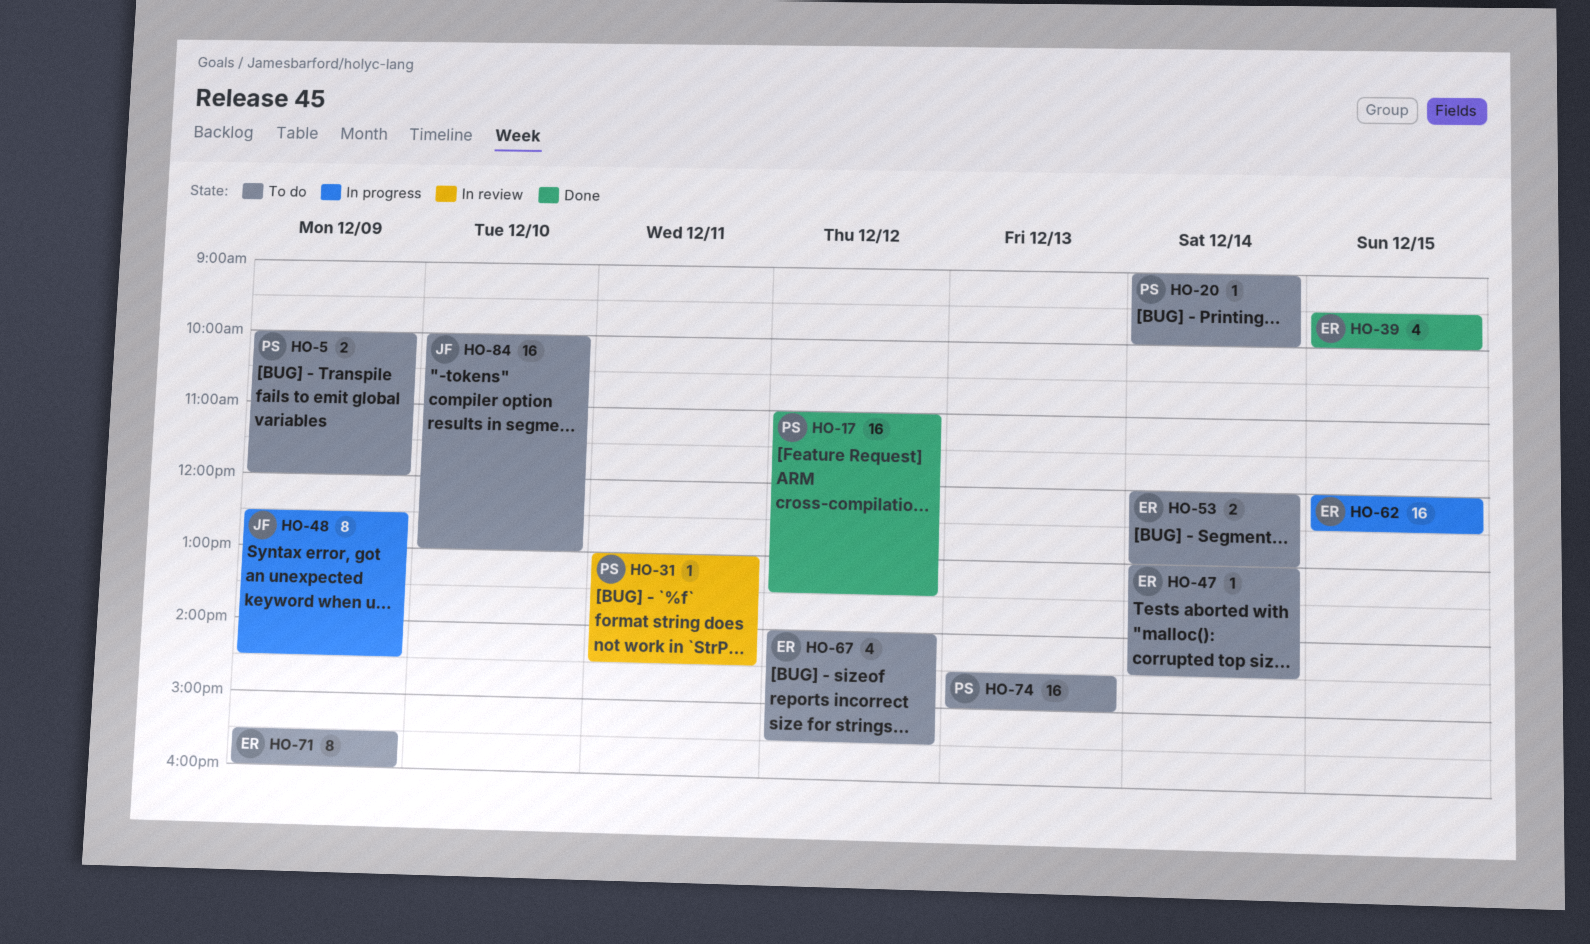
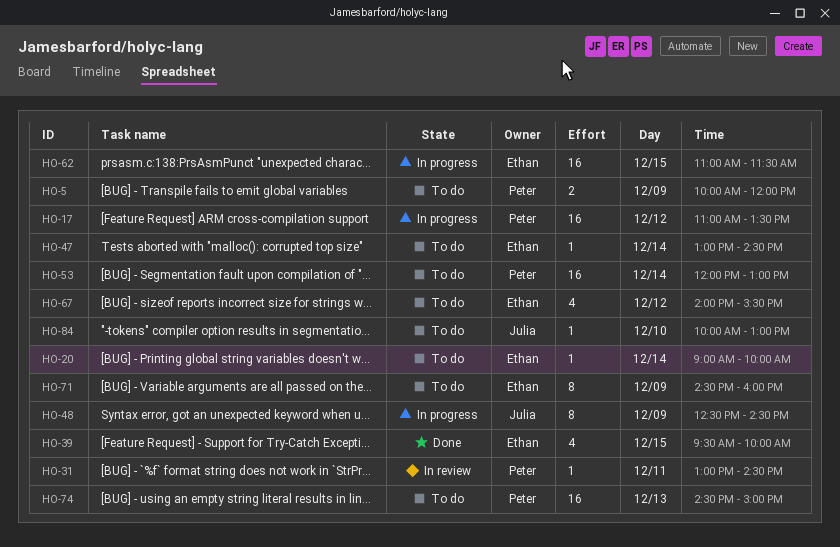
HO-17, status: Done -> In progress
HO-20, owner: Peter -> Ethan
HO-53, owner: Ethan -> Peter
HO-53, estimate: 2 -> 16
HO-62, begins: 12:00 -> 11:00
HO-62, ends: 12:30 -> 11:30
HO-71, begins: 15:30 -> 14:30
HO-84, estimate: 16 -> 1

